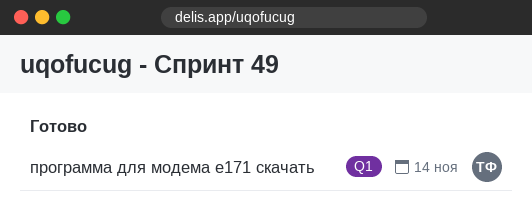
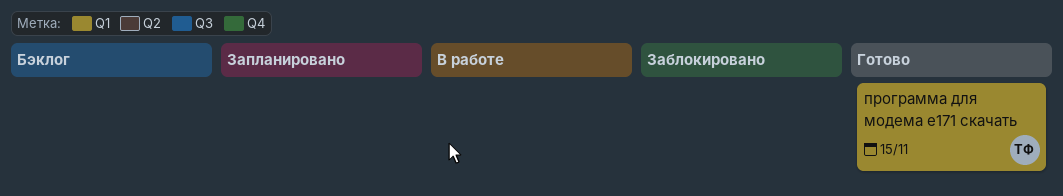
программа для модема е171 скачать, due: Nov 14 -> Nov 15

